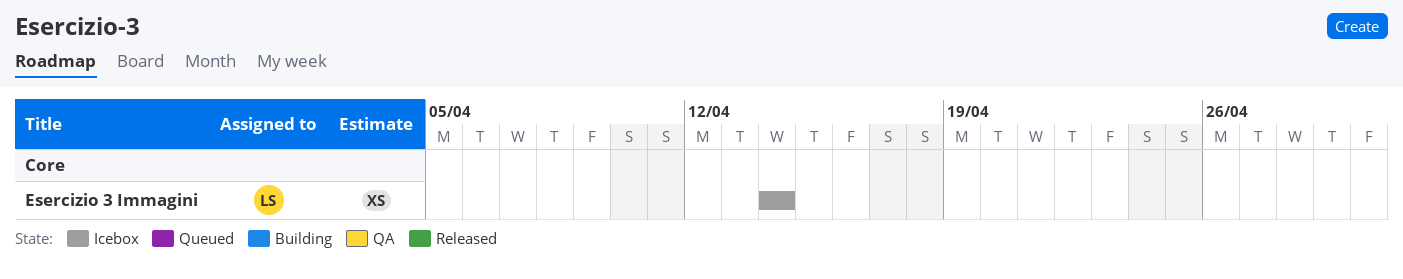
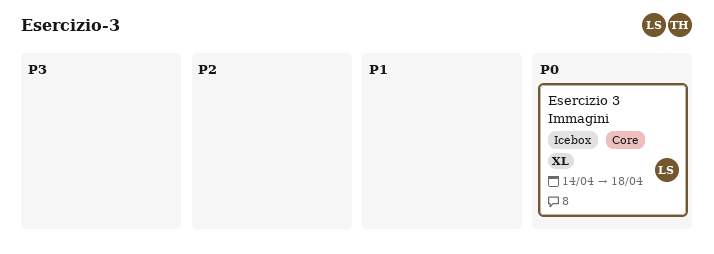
Esercizio 3 Immagini, estimate: XS -> XL
Esercizio 3 Immagini, due: Apr 14 -> Apr 18

